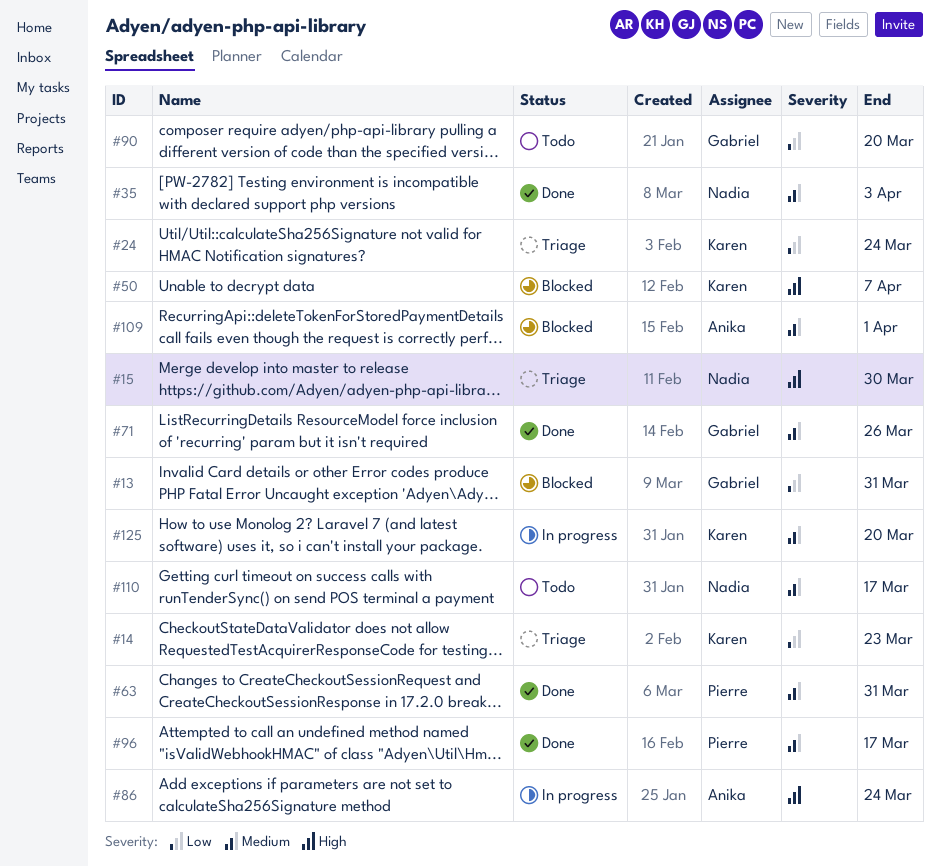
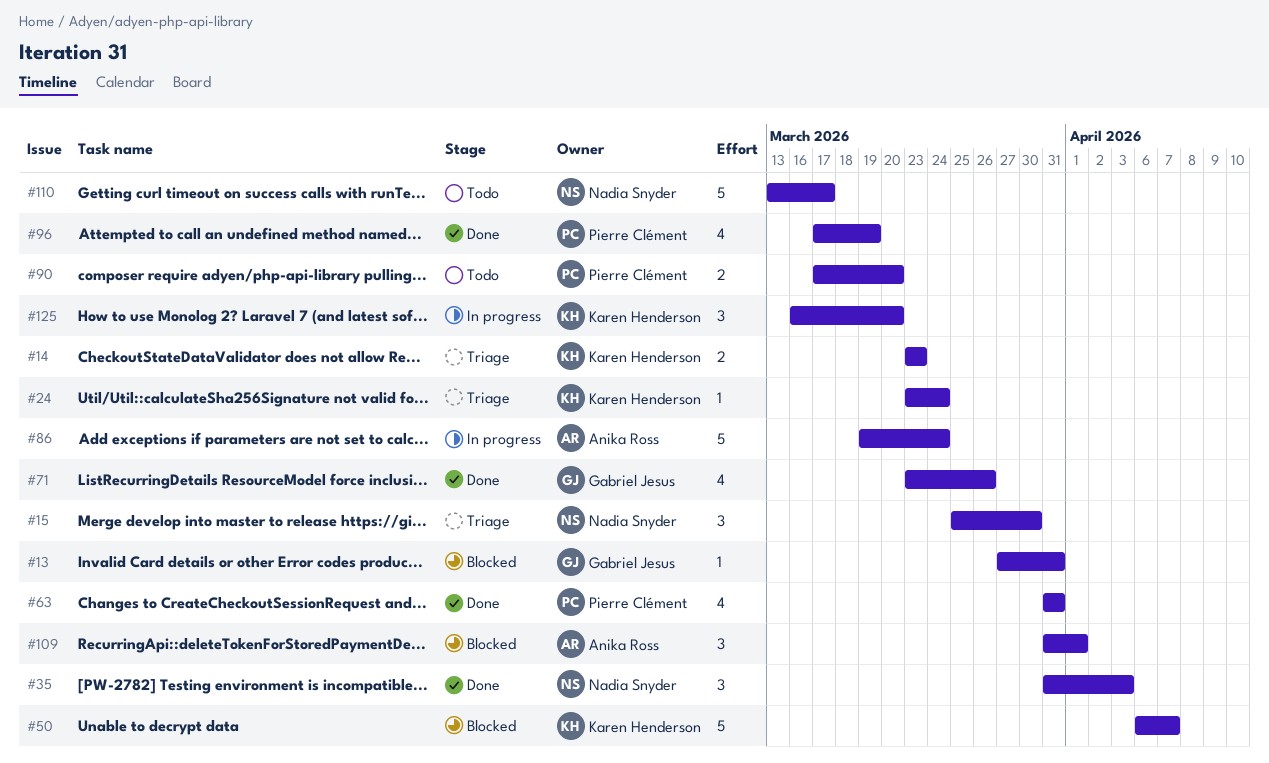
#90, owner: Gabriel Jesus -> Pierre Clément
#96, due: Mar 17 -> Mar 19

